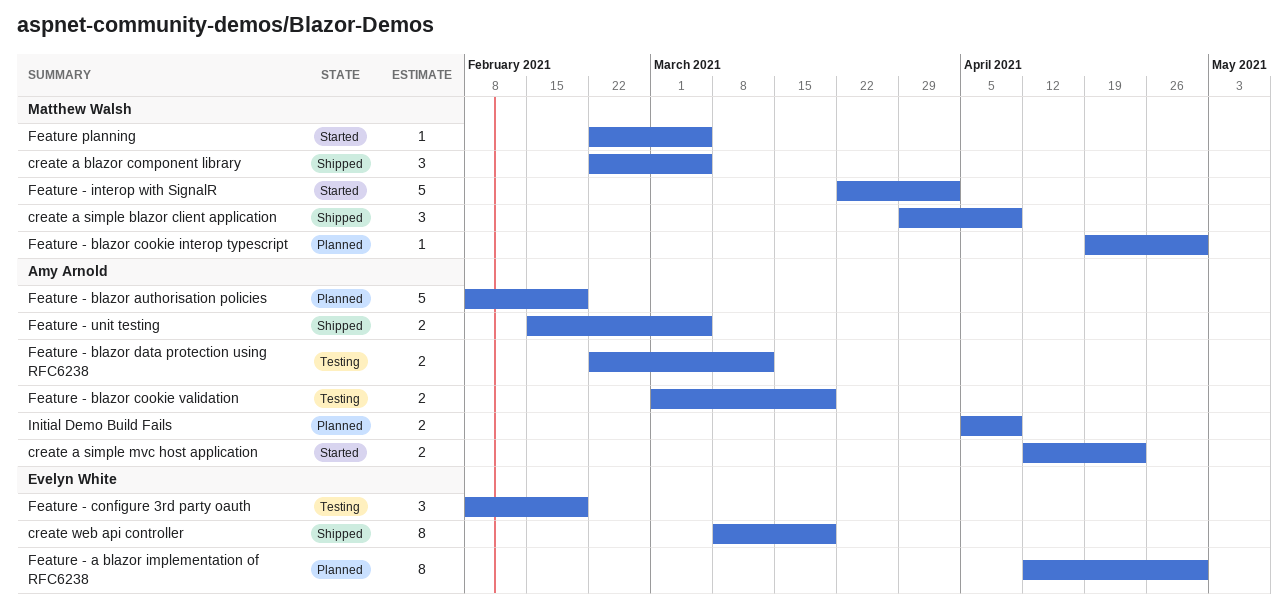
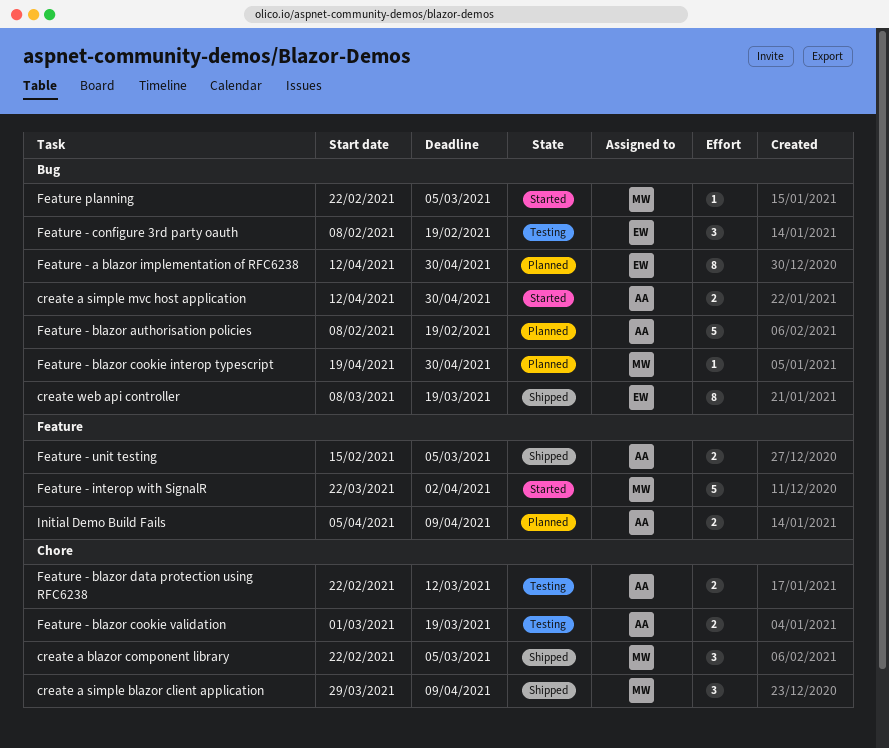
create a simple mvc host application, due: Apr 23 -> Apr 30

